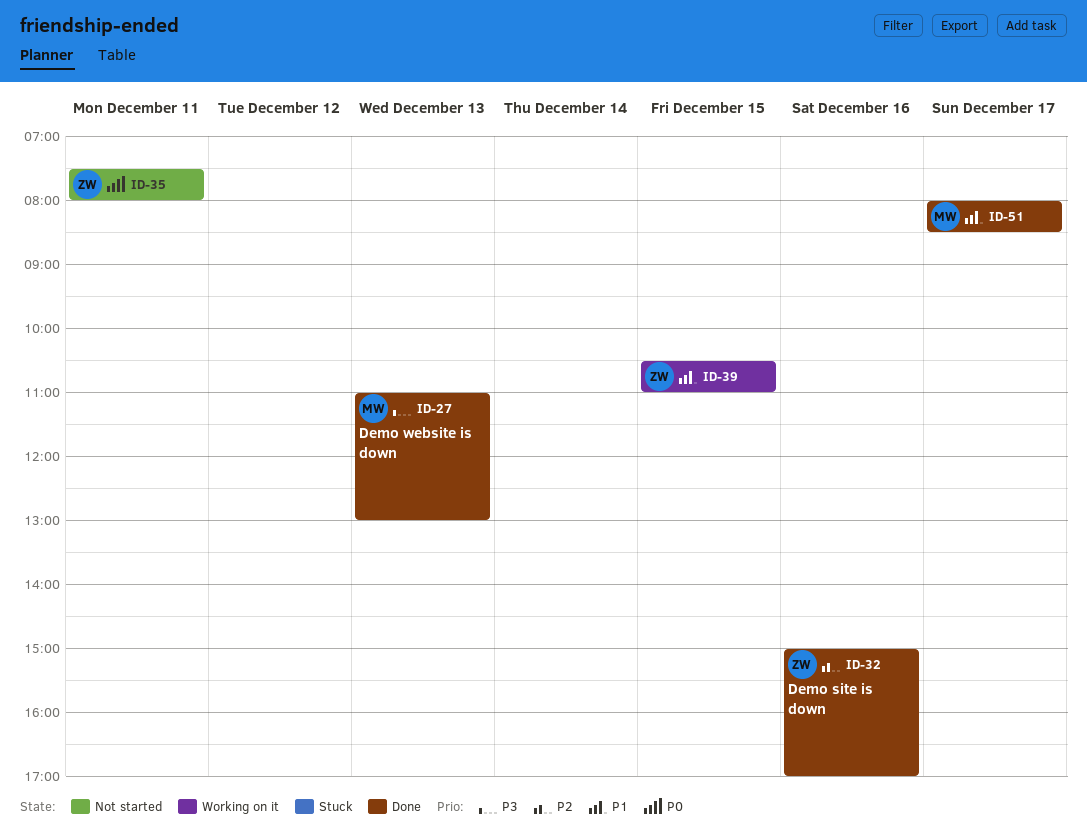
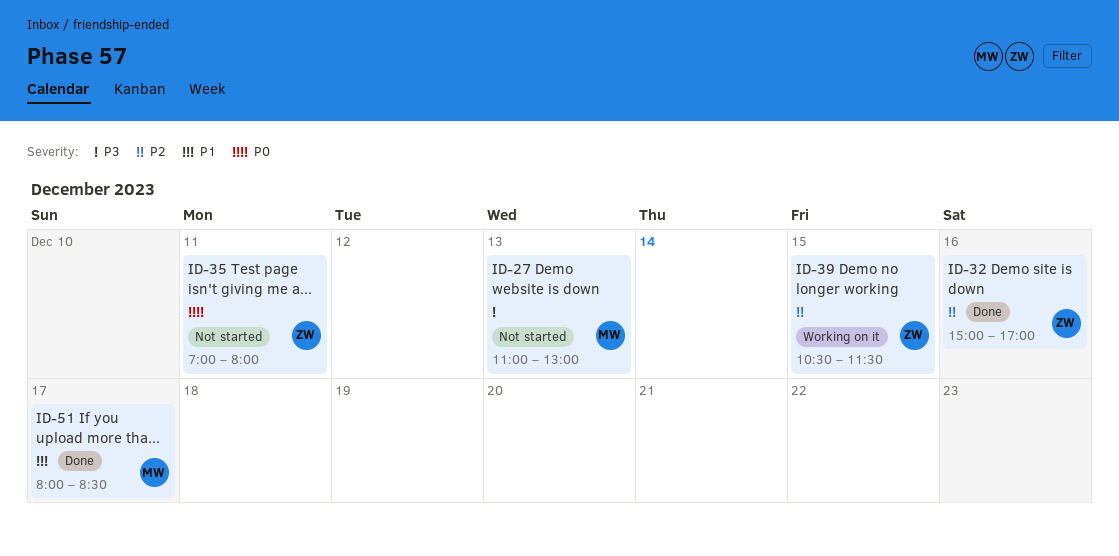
ID-27, status: Done -> Not started
ID-35, begins: 07:30 -> 07:00
ID-39, priority: P1 -> P2
ID-39, ends: 11:00 -> 11:30

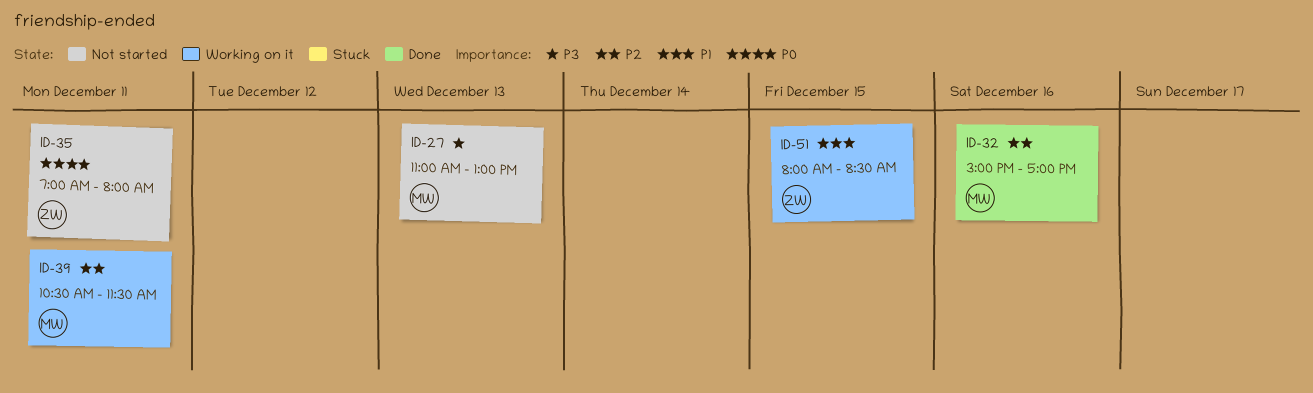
ID-32, owner: ZW -> MW
ID-39, owner: ZW -> MW
ID-39, day: Dec 15 -> Dec 11
ID-51, status: Done -> Working on it
ID-51, owner: MW -> ZW
ID-51, day: Dec 17 -> Dec 15

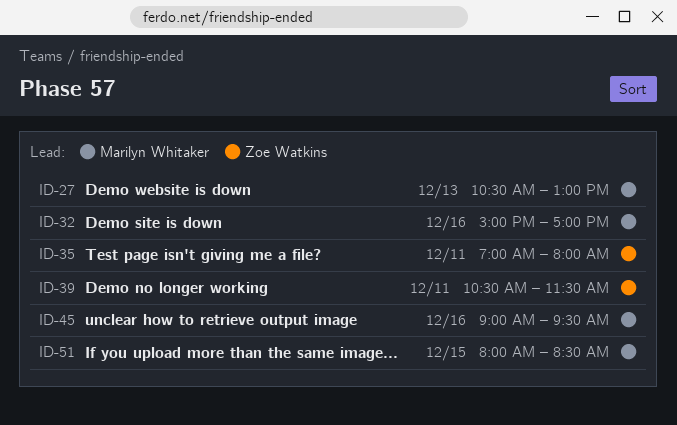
ID-27, begins: 11:00 -> 10:30
ID-39, owner: Marilyn Whitaker -> Zoe Watkins
ID-45: none -> present
ID-51, owner: Zoe Watkins -> Marilyn Whitaker

